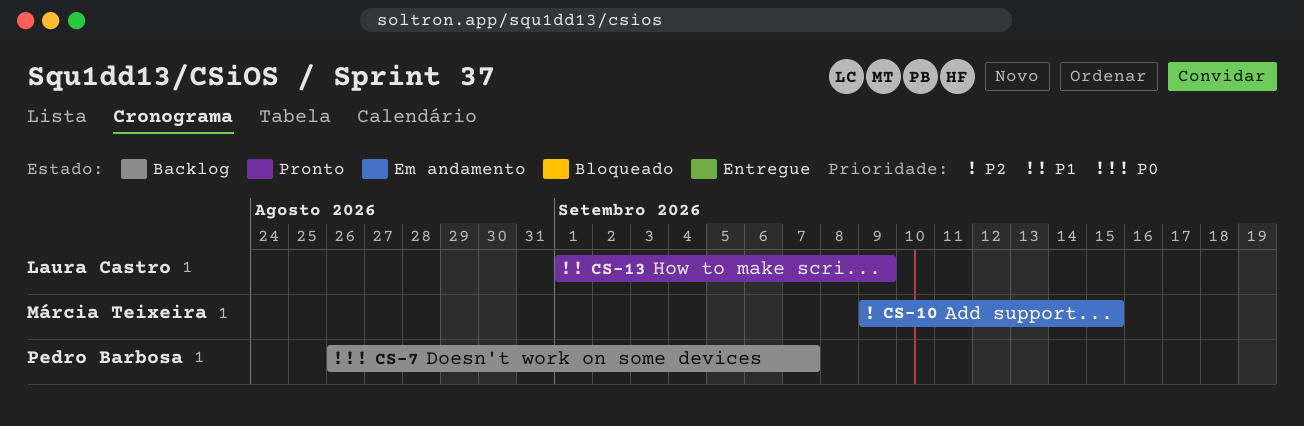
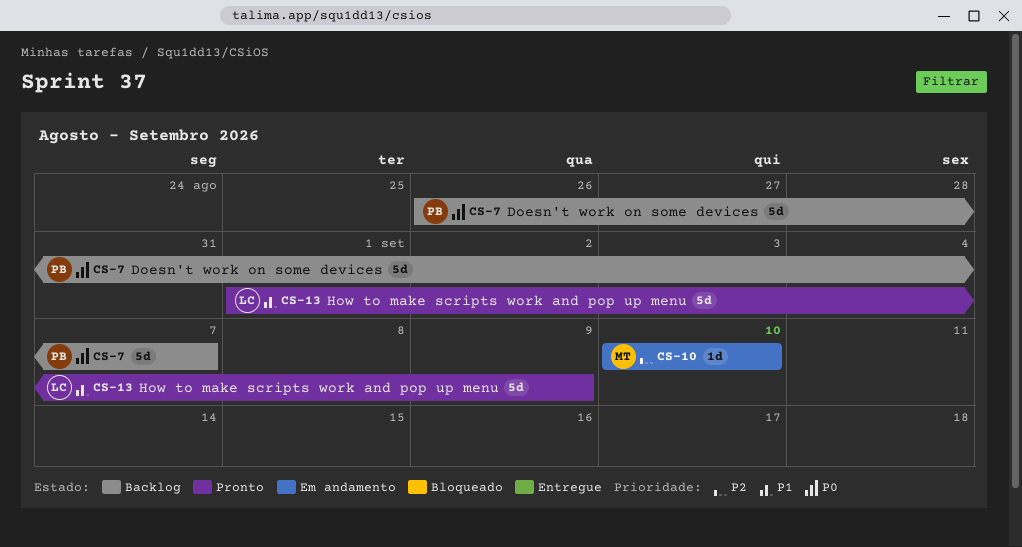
CS-10, start: Sep 9 -> Sep 10
CS-10, due: Sep 15 -> Sep 10

